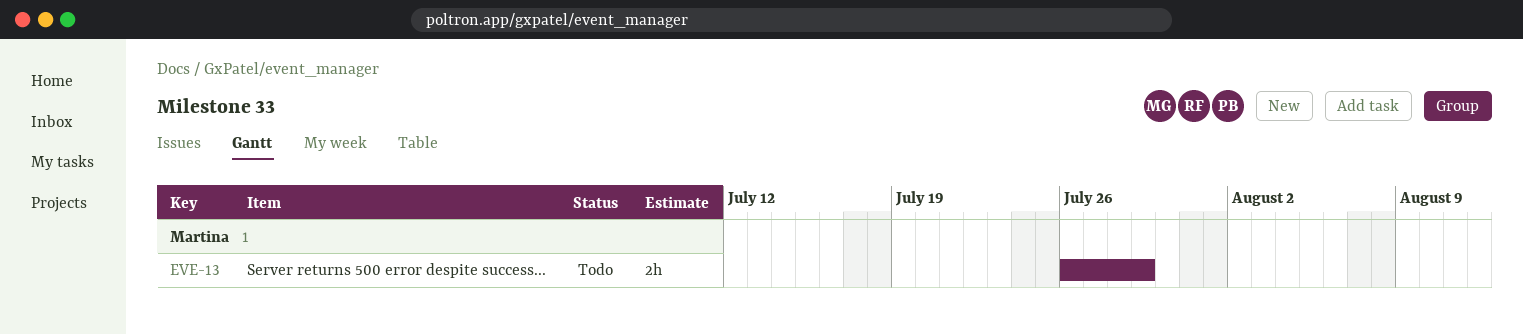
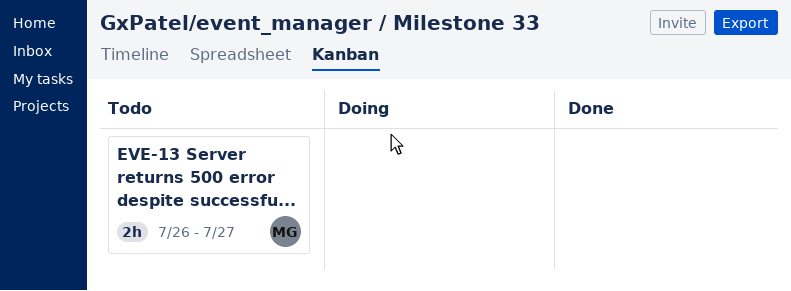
EVE-13, due: Jul 29 -> Jul 27

